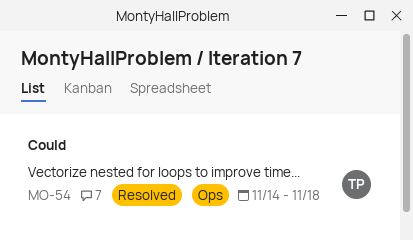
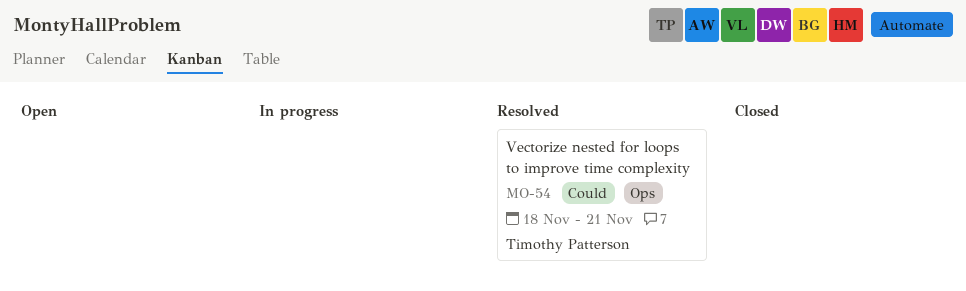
MO-54, start: Nov 14 -> Nov 18
MO-54, due: Nov 18 -> Nov 21

